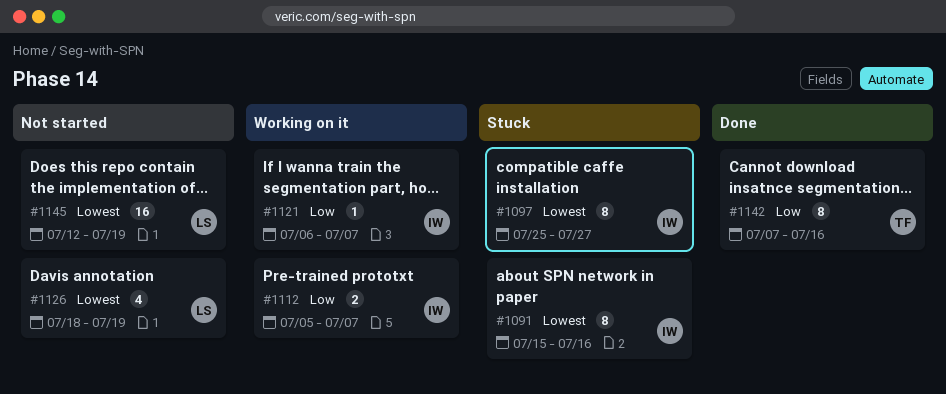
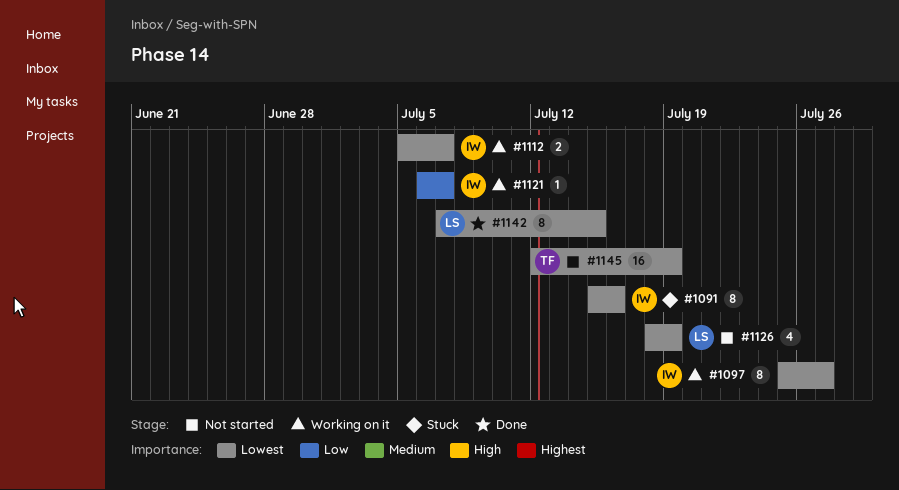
#1097, status: Stuck -> Working on it
#1112, priority: Low -> Lowest
#1142, owner: TF -> LS
#1142, priority: Low -> Lowest
#1142, due: Jul 16 -> Jul 15
#1145, owner: LS -> TF

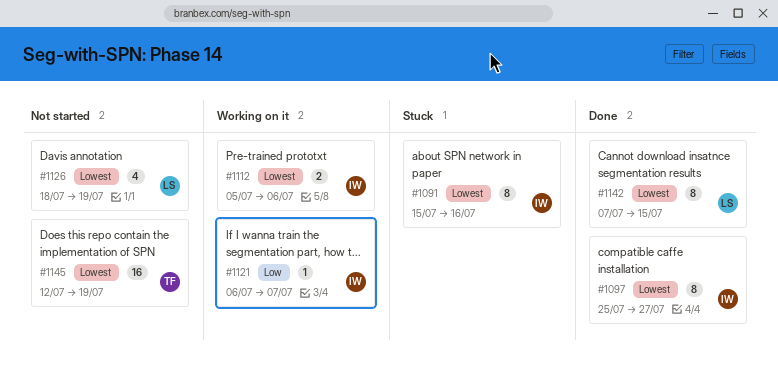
#1097, status: Working on it -> Done
#1112, due: Jul 7 -> Jul 6

